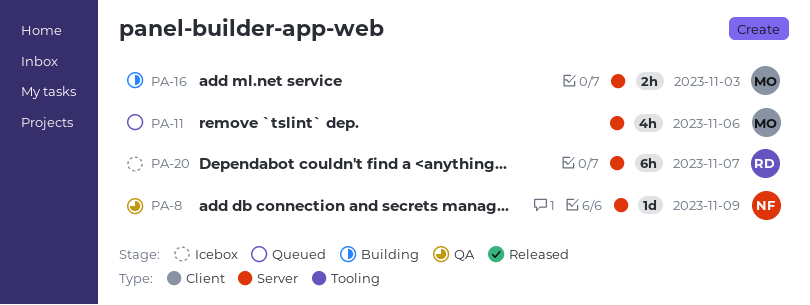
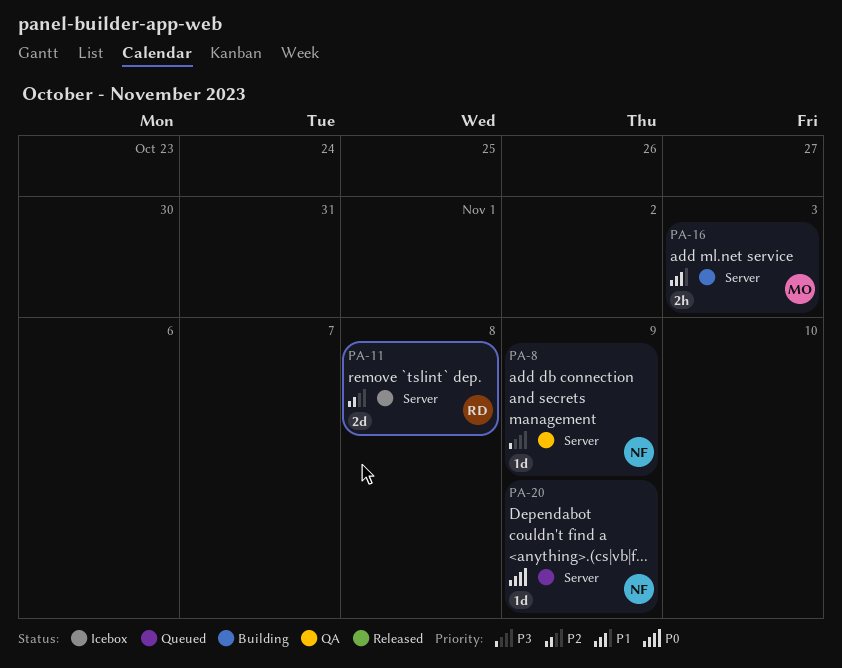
PA-11, status: Queued -> Icebox
PA-11, owner: MO -> RD
PA-11, estimate: 4h -> 2d
PA-11, due: Nov 6 -> Nov 8
PA-20, status: Icebox -> Queued
PA-20, owner: RD -> NF
PA-20, estimate: 6h -> 1d
PA-20, due: Nov 7 -> Nov 9

